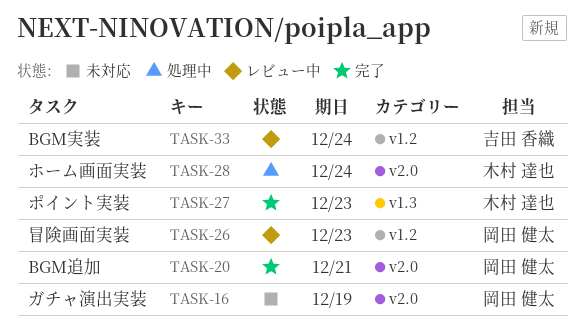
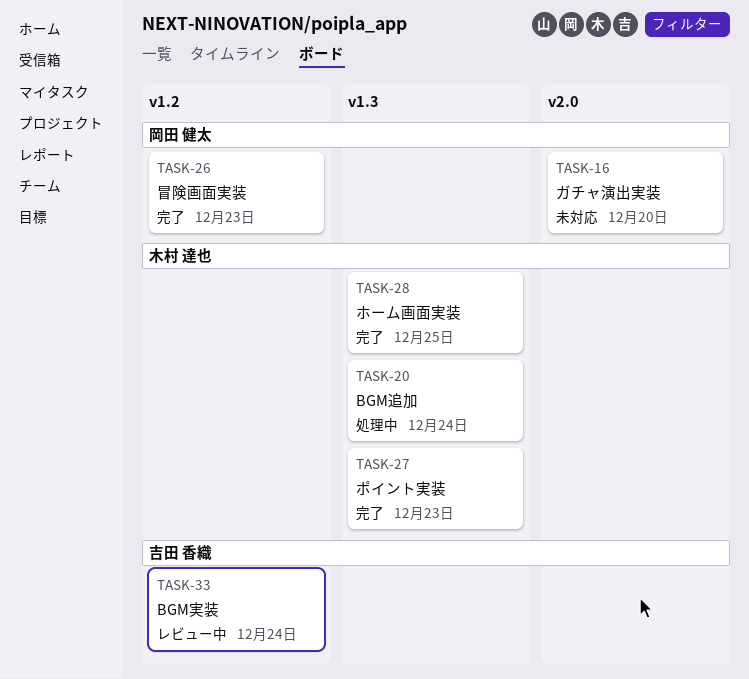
TASK-16, due: Dec 19 -> Dec 20
TASK-20, status: 完了 -> 処理中
TASK-20, owner: 岡田 健太 -> 木村 達也
TASK-20, label: v2.0 -> v1.3
TASK-20, due: Dec 21 -> Dec 24
TASK-26, status: レビュー中 -> 完了
TASK-28, status: 処理中 -> 完了
TASK-28, label: v2.0 -> v1.3
TASK-28, due: Dec 24 -> Dec 25

